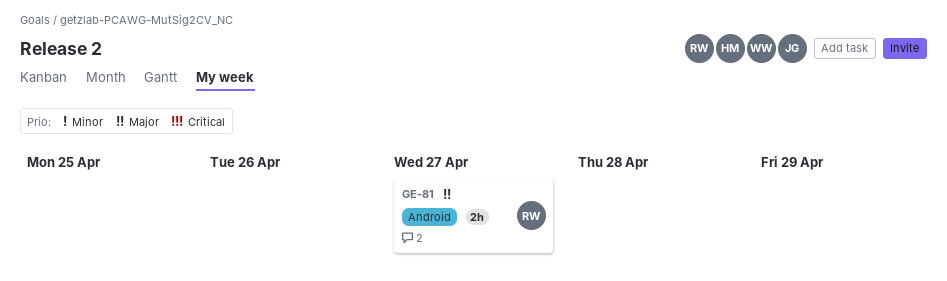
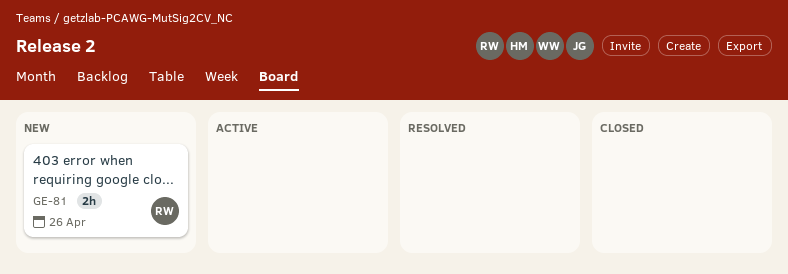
GE-81, due: Apr 27 -> Apr 26

